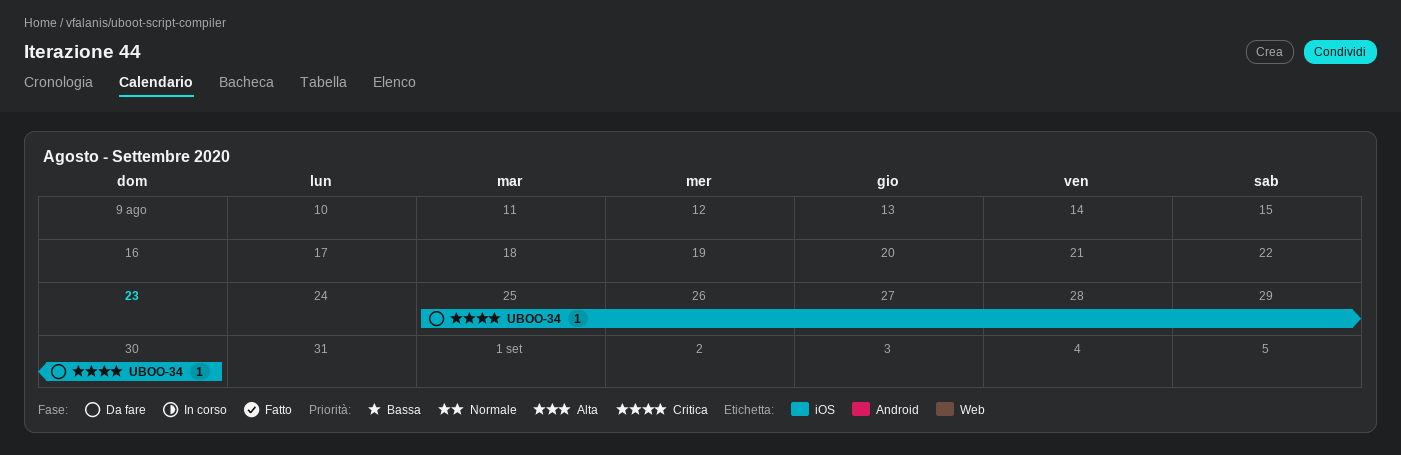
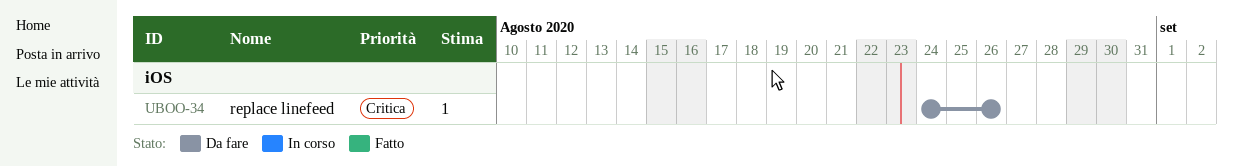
UBOO-34, start: Aug 25 -> Aug 24
UBOO-34, due: Aug 30 -> Aug 26

